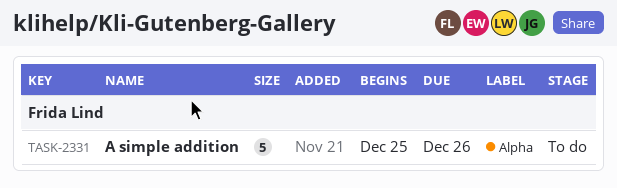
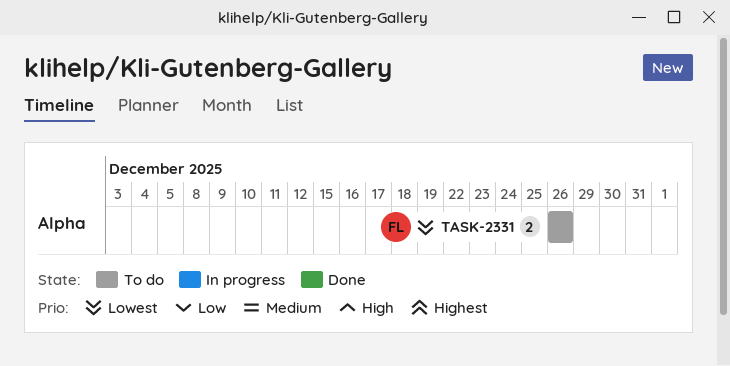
TASK-2331, estimate: 5 -> 2
TASK-2331, start: Dec 25 -> Dec 26

